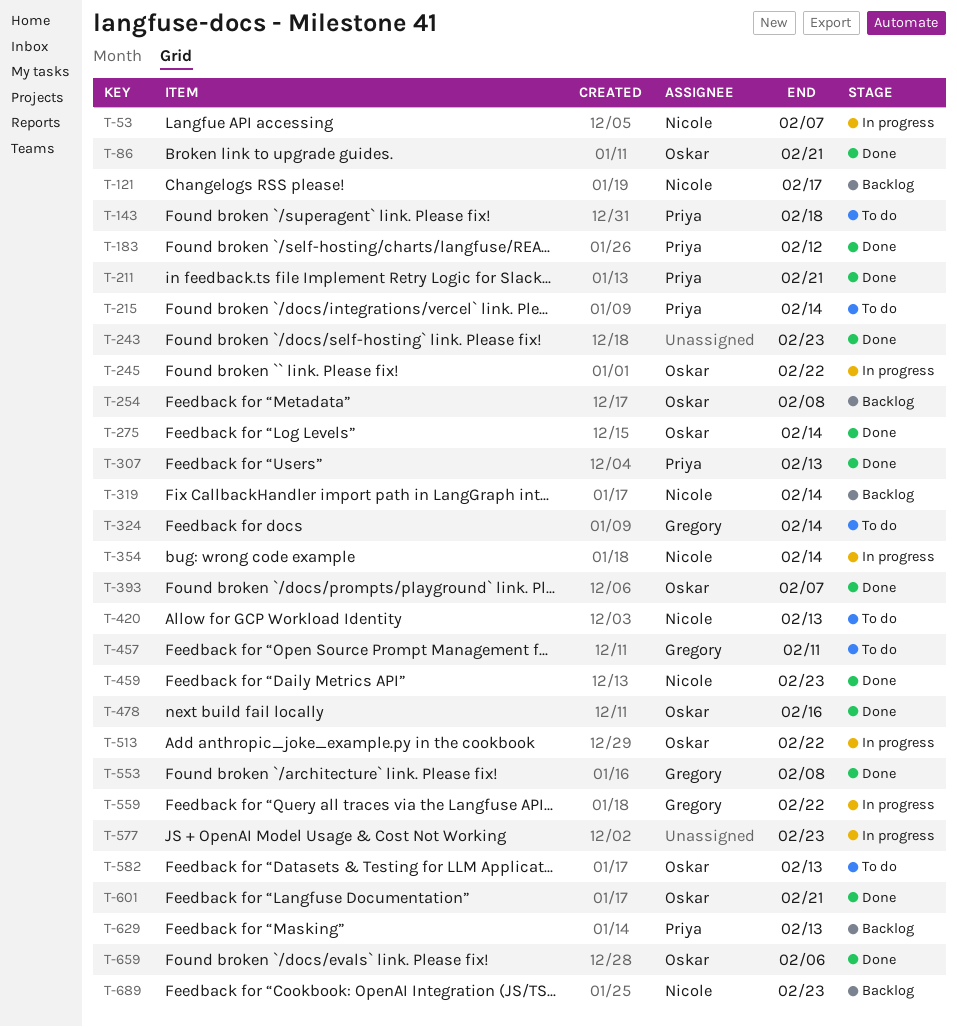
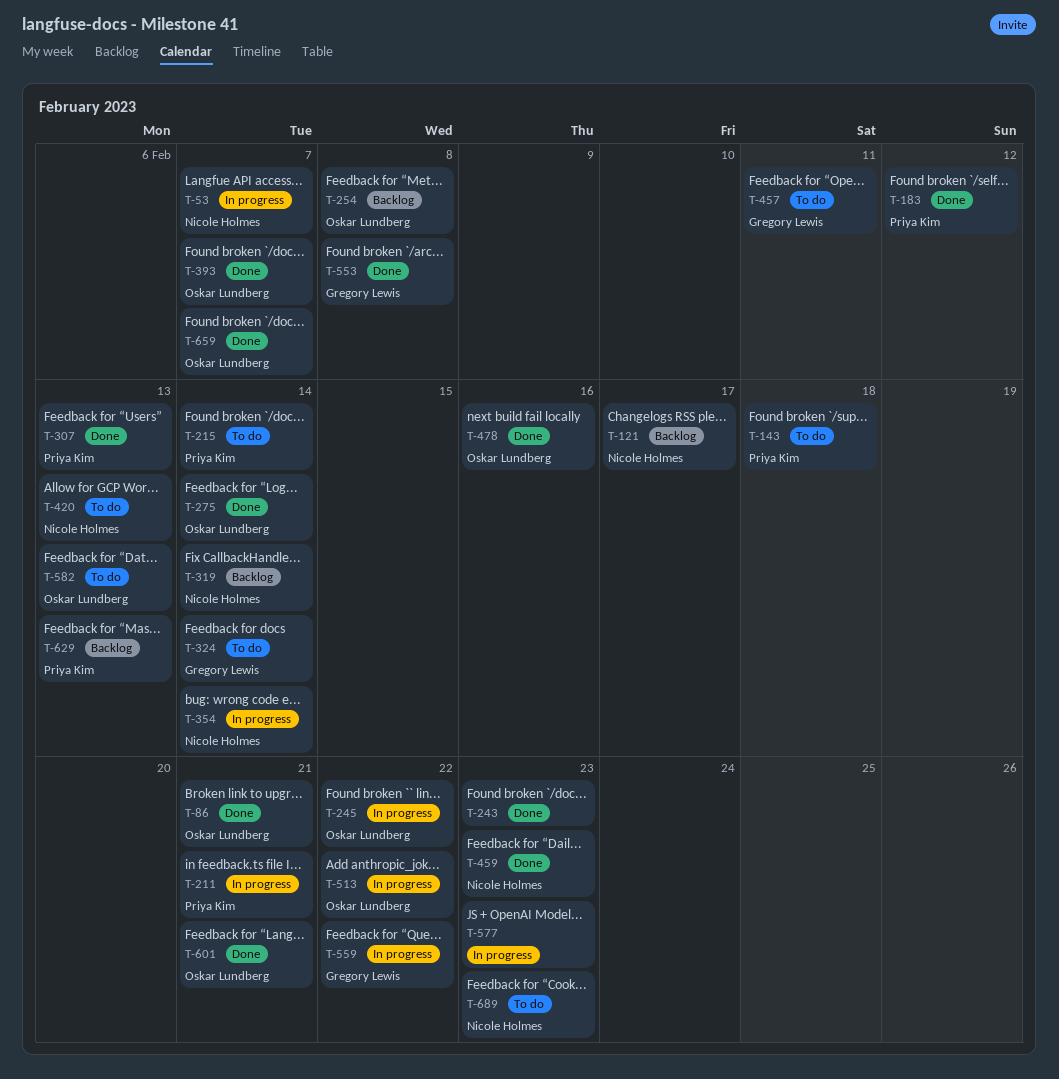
T-211, status: Done -> In progress
T-659, due: Feb 6 -> Feb 7
T-689, status: Backlog -> To do

